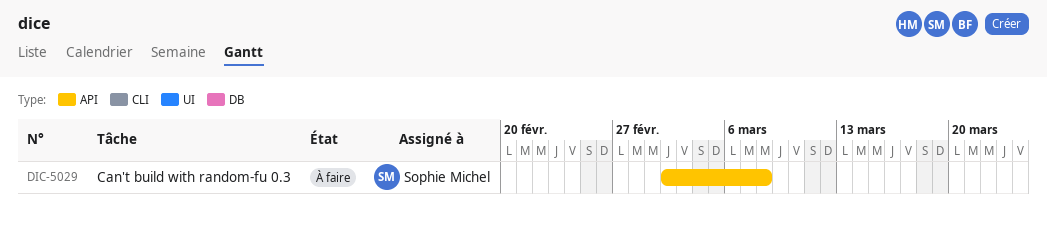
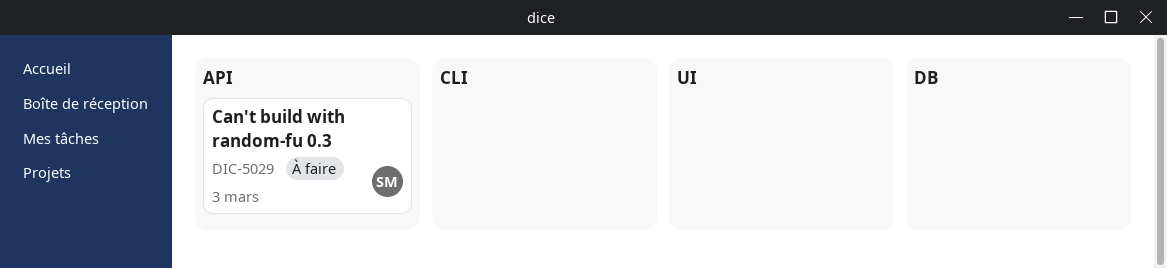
DIC-5029, due: Mar 8 -> Mar 3

